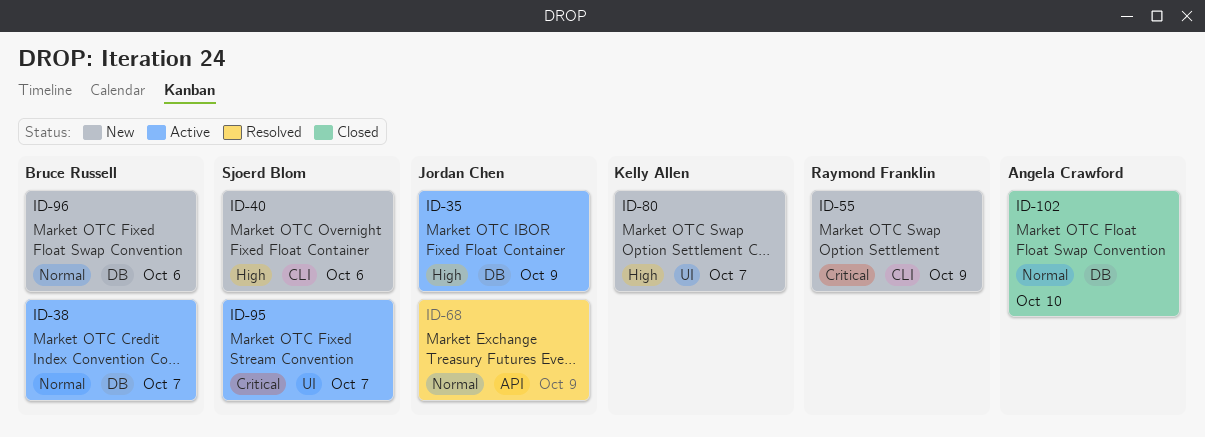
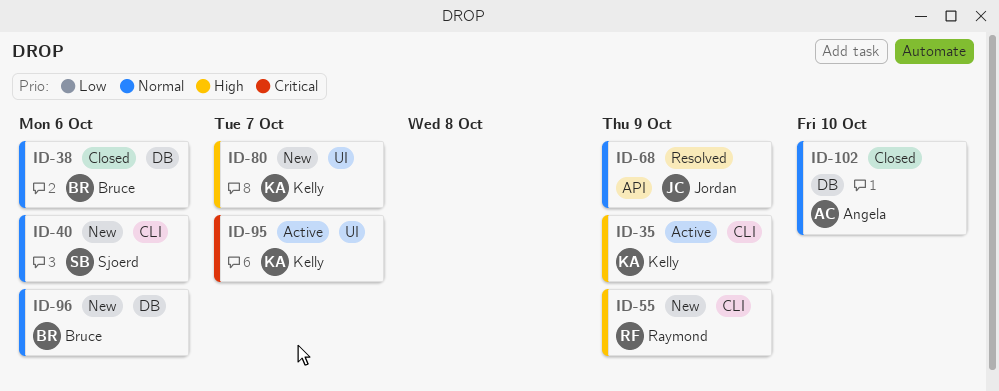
ID-35, owner: Jordan Chen -> Kelly Allen
ID-35, label: DB -> CLI
ID-38, status: Active -> Closed
ID-38, due: Oct 7 -> Oct 6
ID-40, priority: High -> Normal
ID-55, priority: Critical -> High
ID-95, owner: Sjoerd Blom -> Kelly Allen

